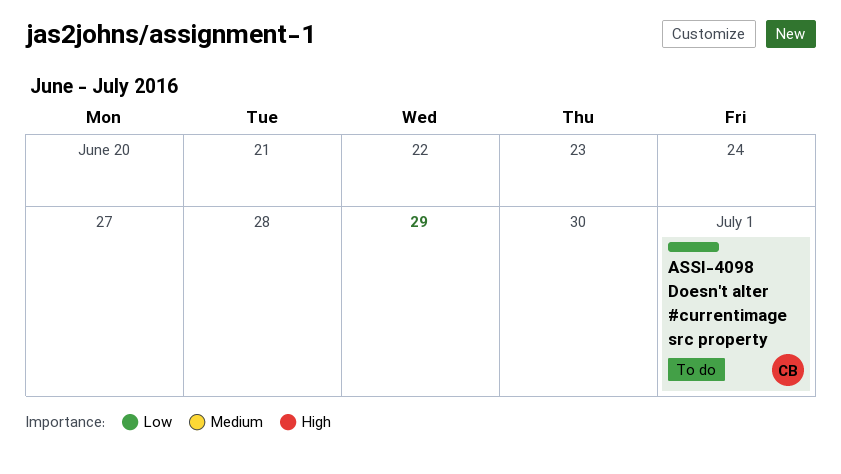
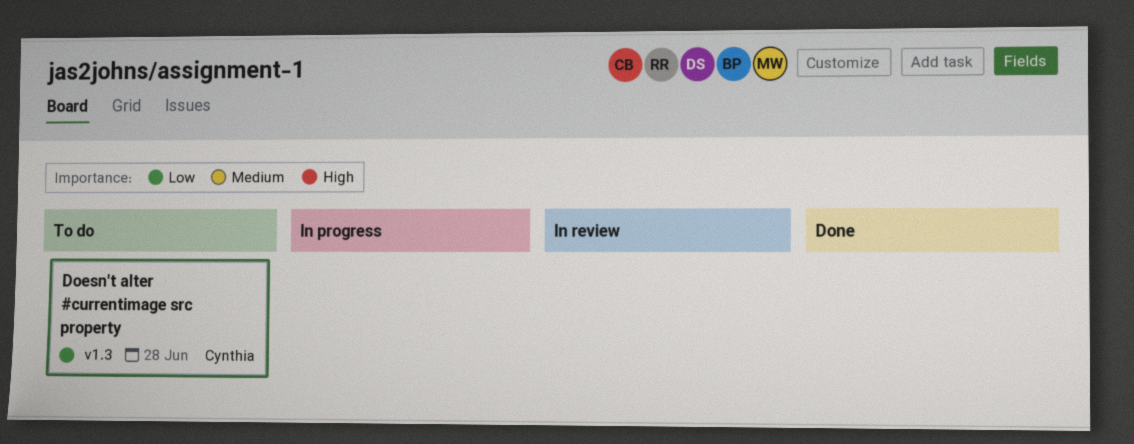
Doesn't alter #currentimage src property, due: Jul 1 -> Jun 28

